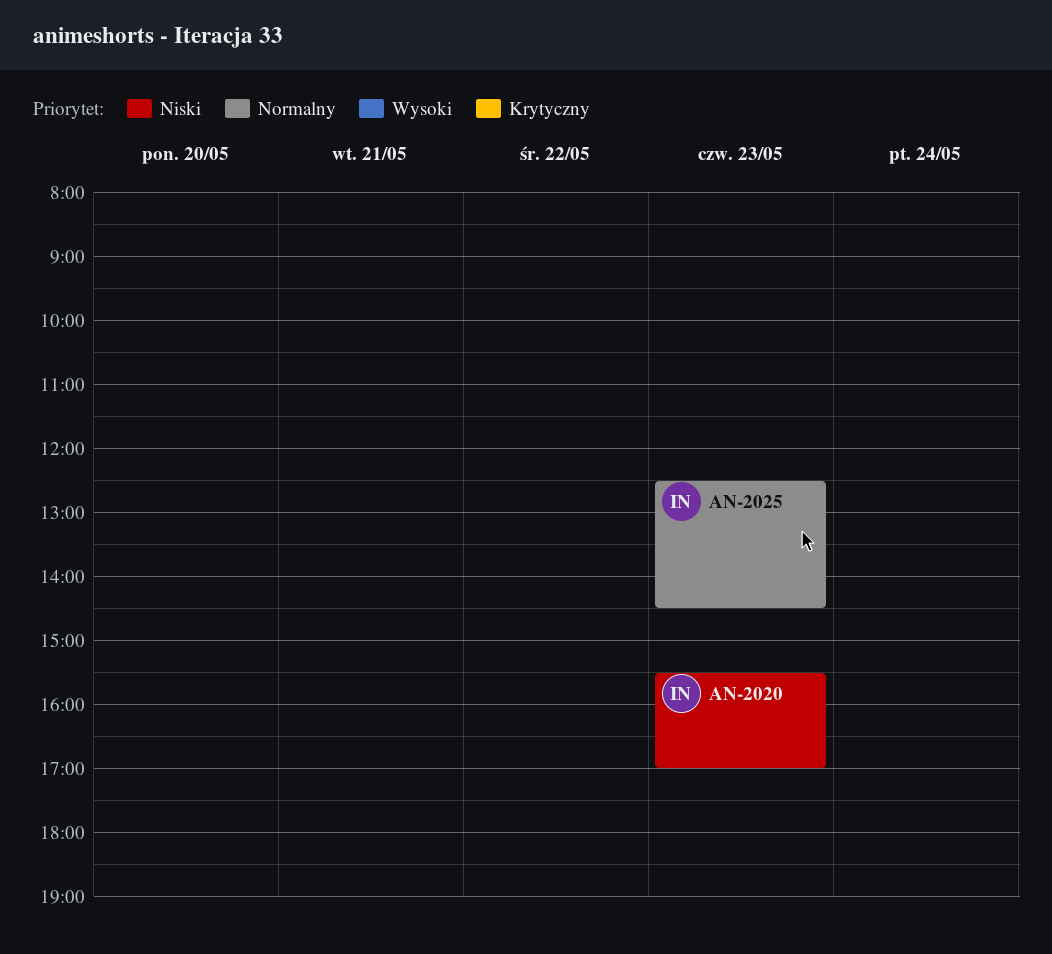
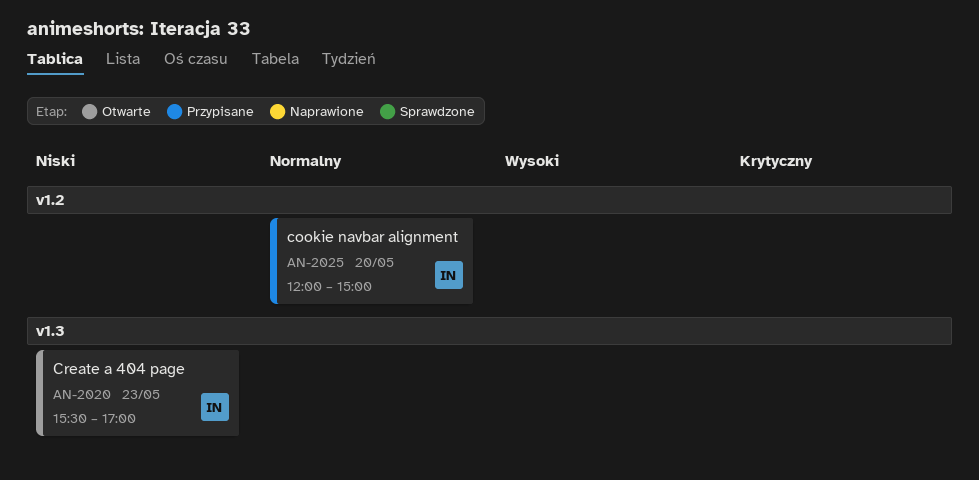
AN-2025, day: May 23 -> May 20
AN-2025, begins: 12:30 -> 12:00
AN-2025, ends: 14:30 -> 15:00

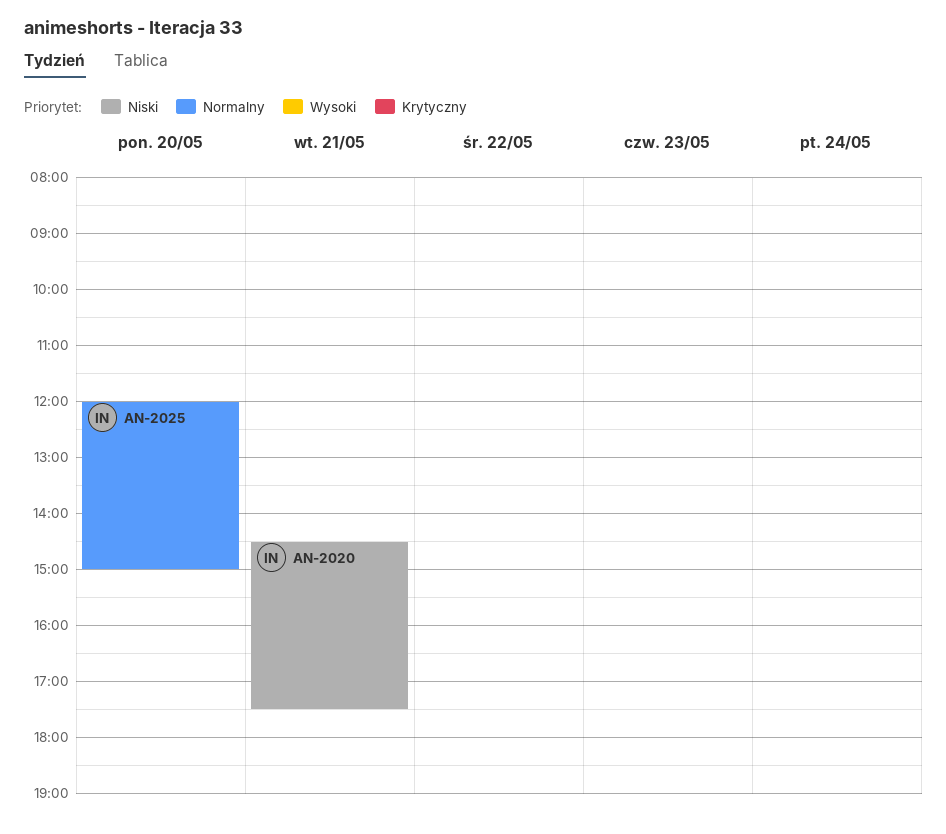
AN-2020, day: May 23 -> May 21
AN-2020, begins: 15:30 -> 14:30
AN-2020, ends: 17:00 -> 17:30

